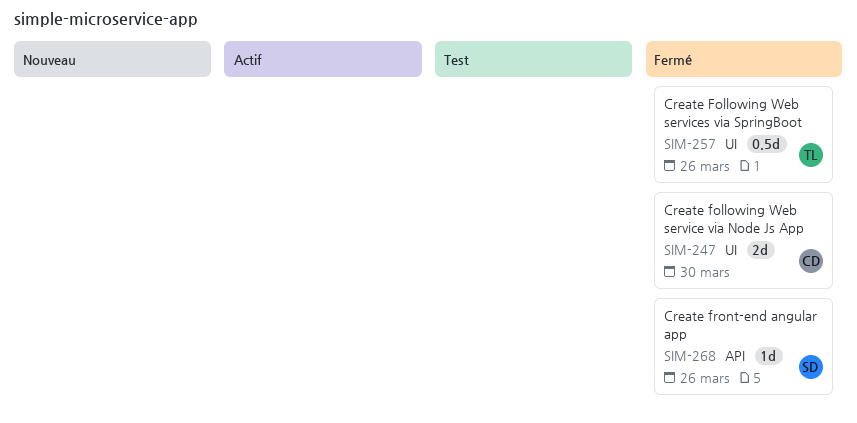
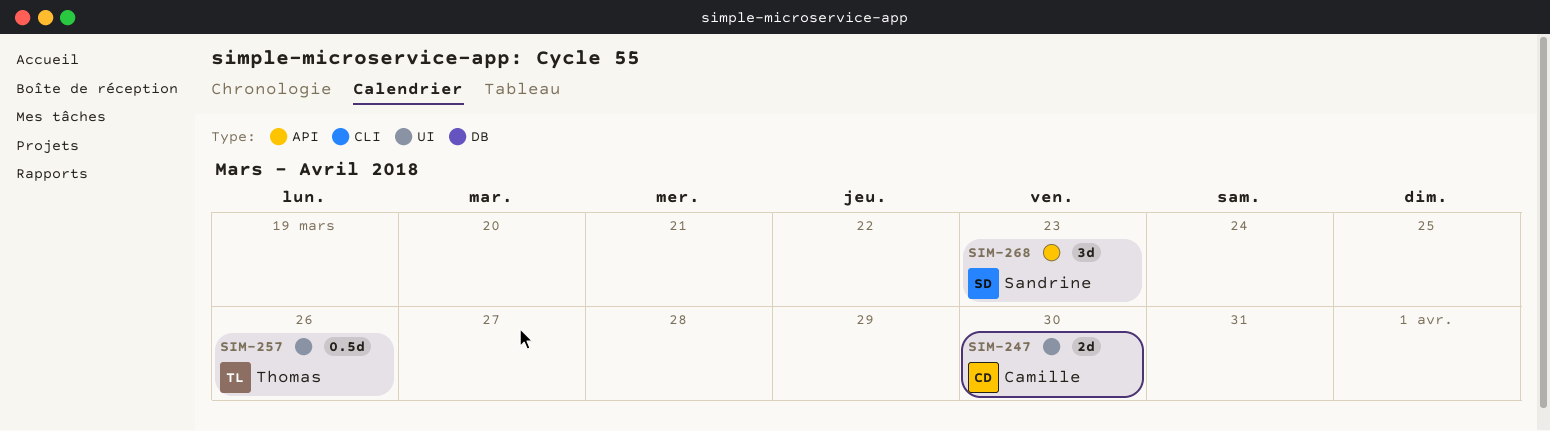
SIM-268, estimate: 1d -> 3d
SIM-268, due: Mar 26 -> Mar 23

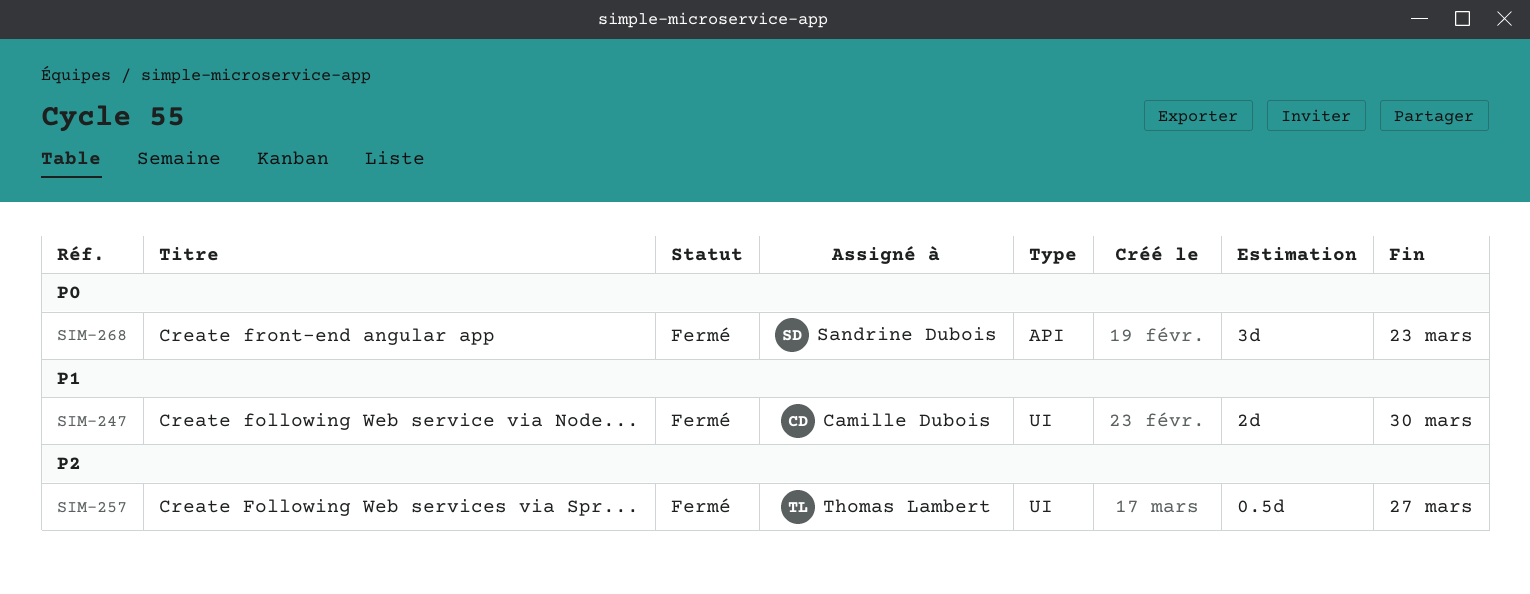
SIM-257, due: Mar 26 -> Mar 27

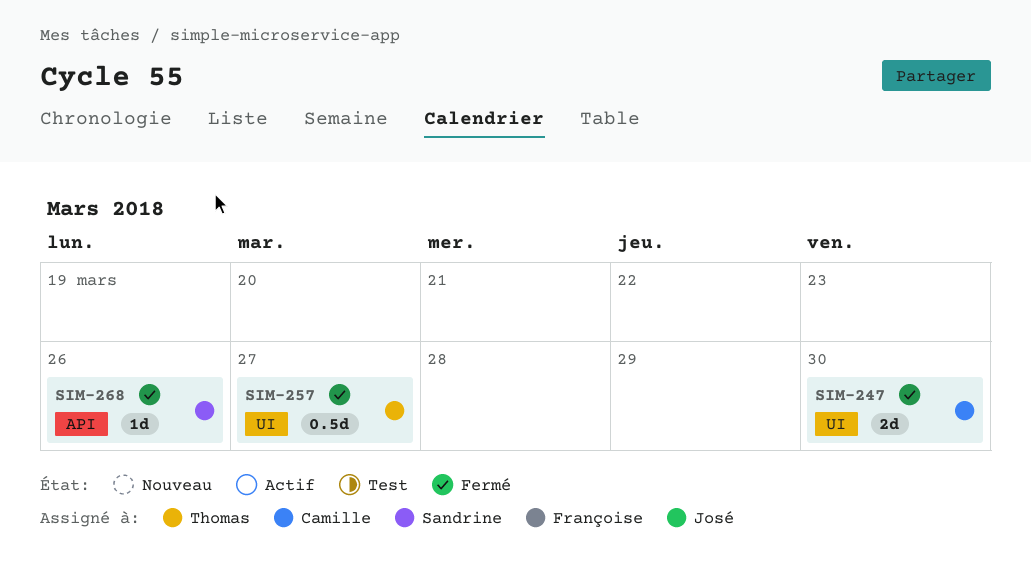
SIM-268, estimate: 3d -> 1d
SIM-268, due: Mar 23 -> Mar 26

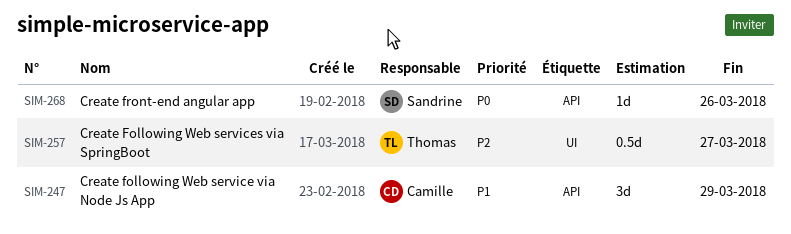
SIM-247, label: UI -> API
SIM-247, estimate: 2d -> 3d
SIM-247, due: Mar 30 -> Mar 29

